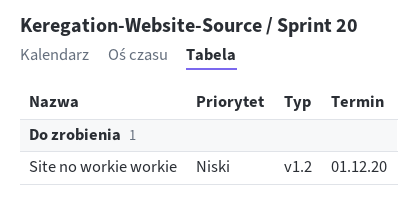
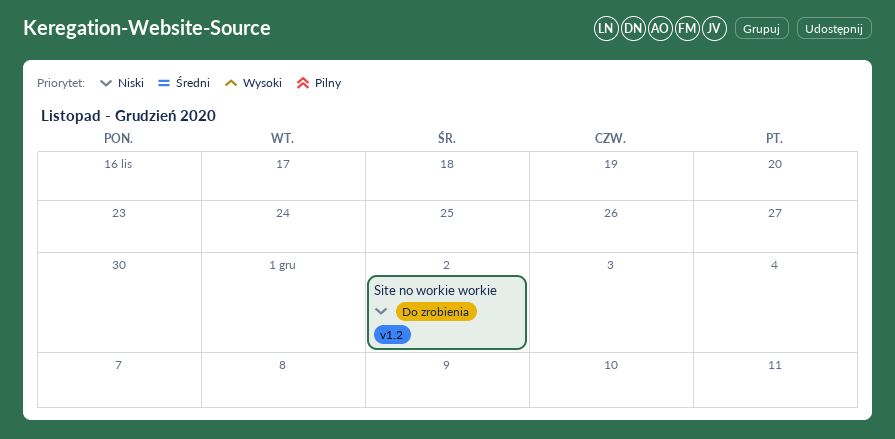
Site no workie workie, due: Dec 1 -> Dec 2

